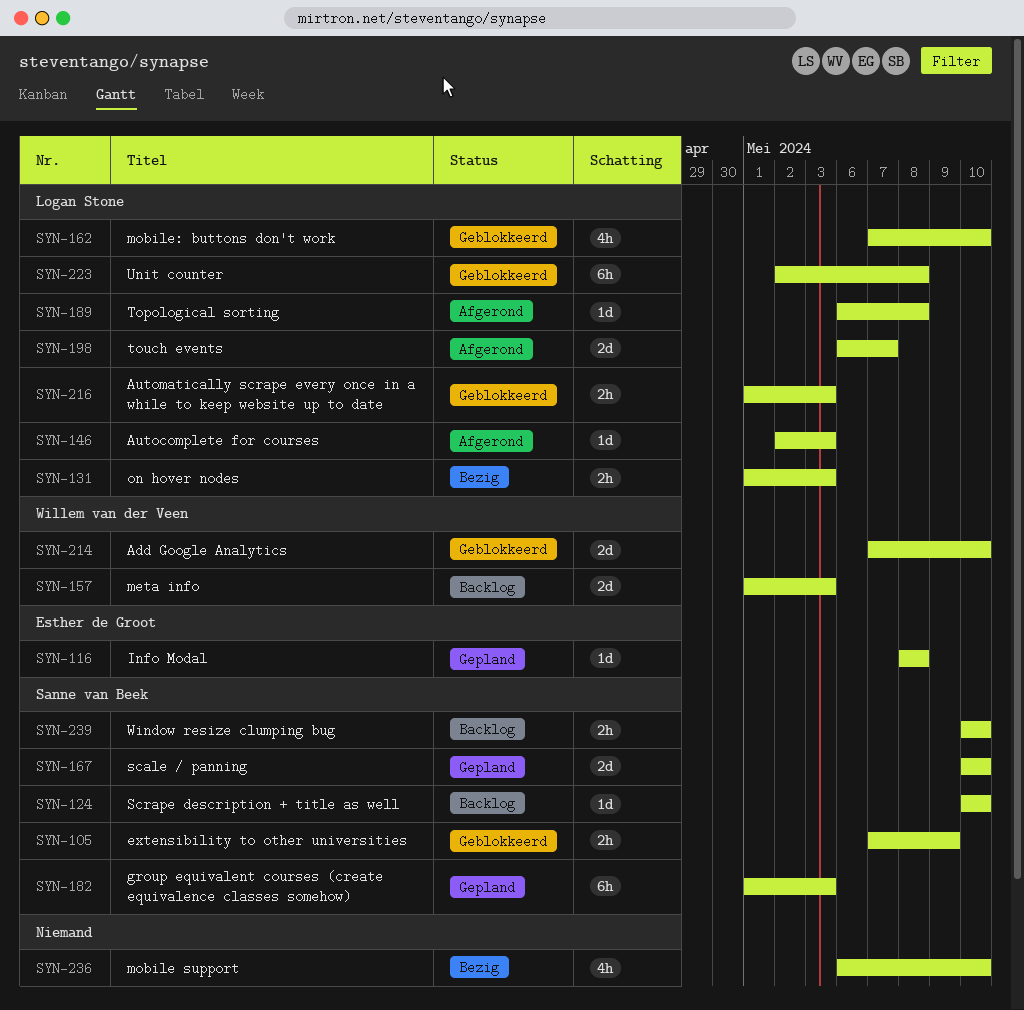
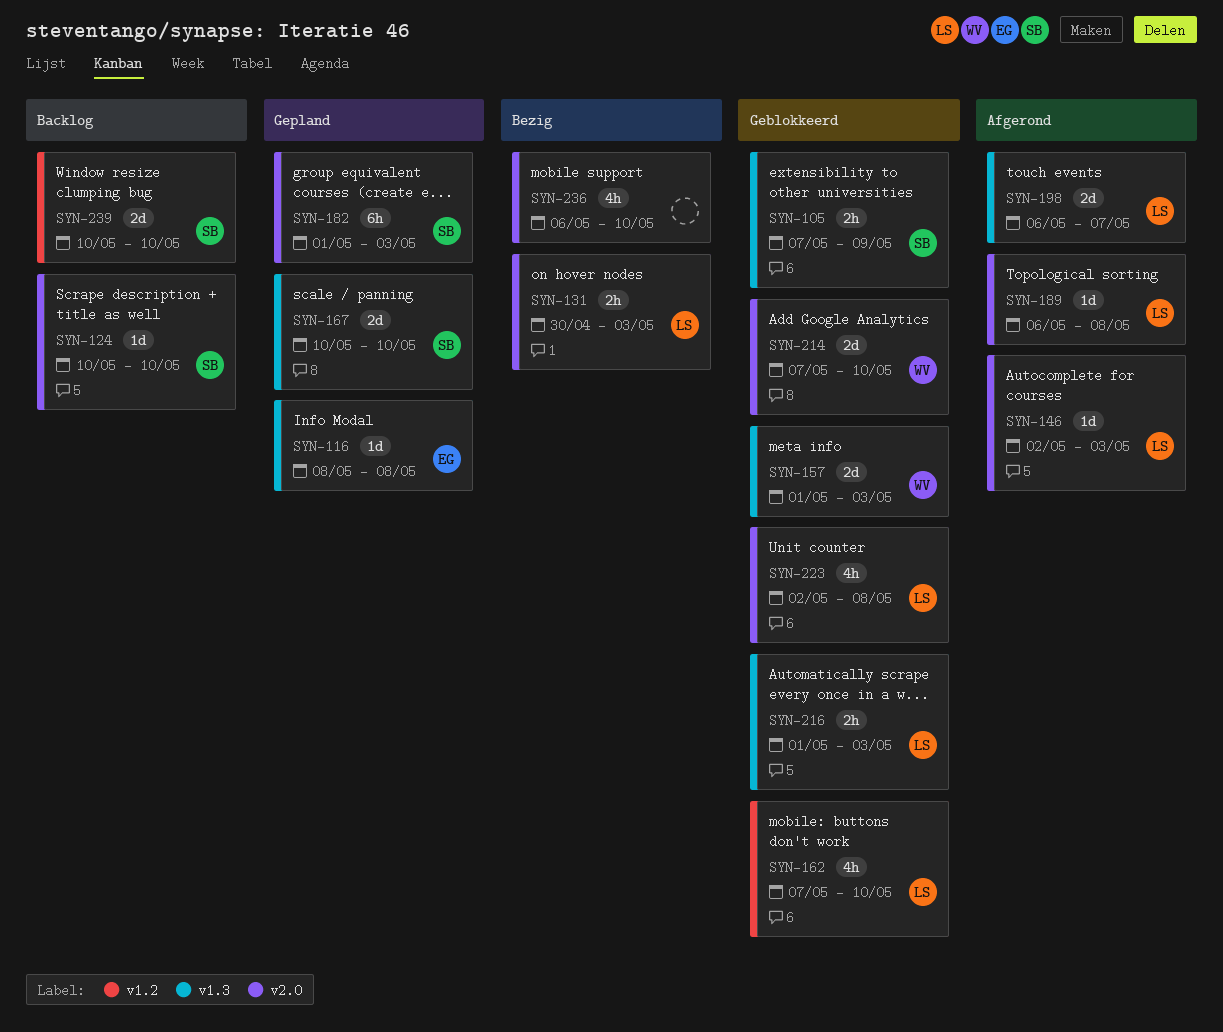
SYN-131, start: May 1 -> Apr 30
SYN-157, status: Backlog -> Geblokkeerd
SYN-223, estimate: 6h -> 4h
SYN-239, estimate: 2h -> 2d

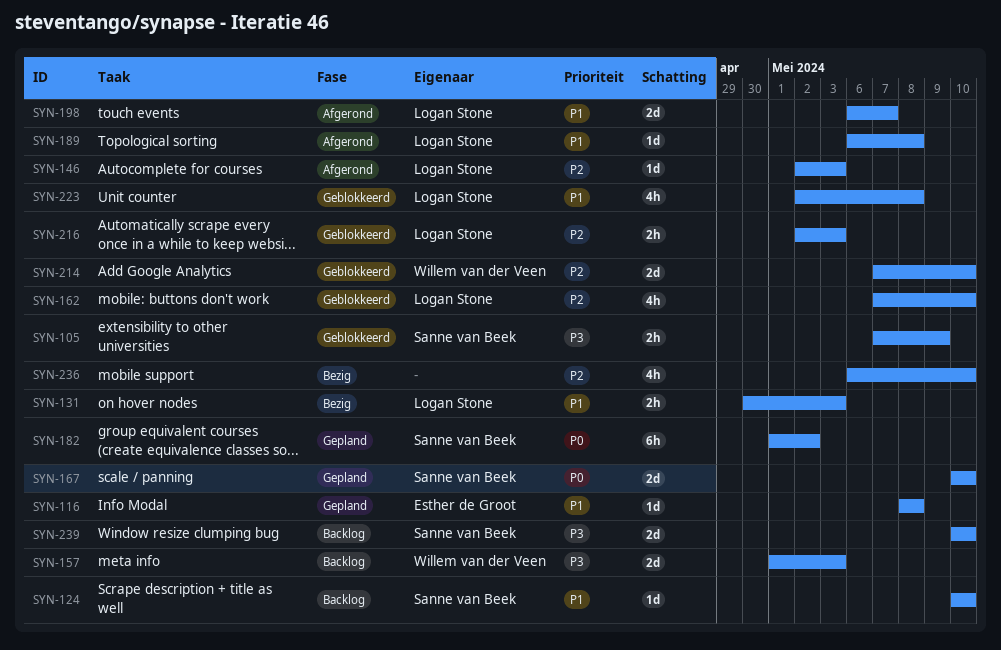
SYN-157, status: Geblokkeerd -> Backlog
SYN-182, due: May 3 -> May 2
SYN-216, start: May 1 -> May 2

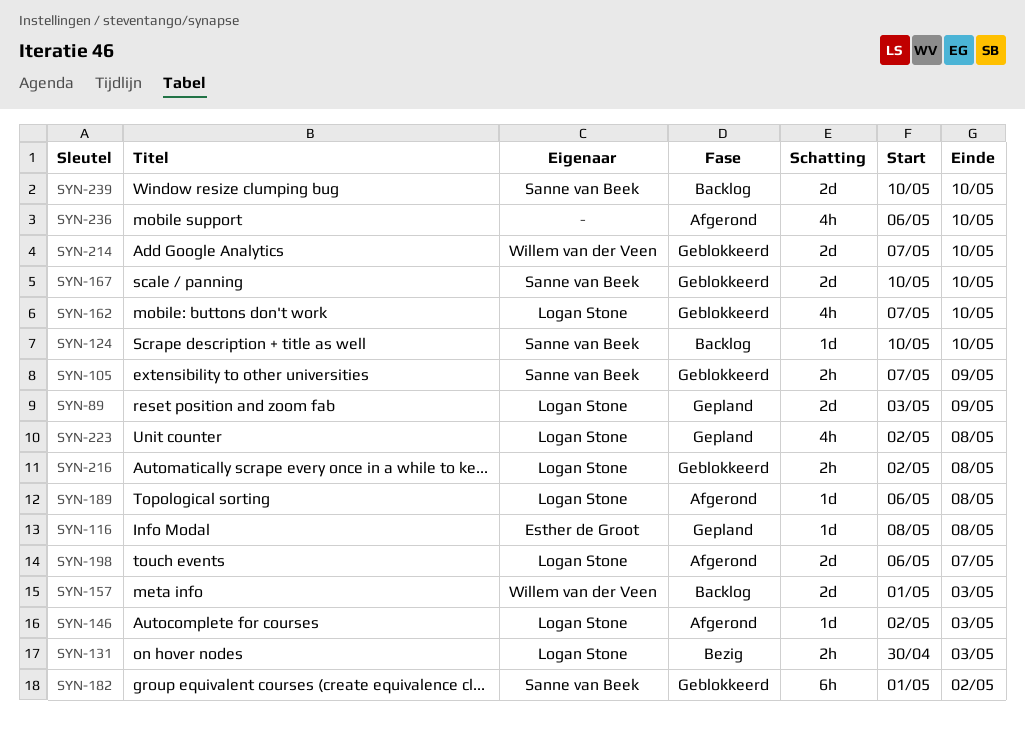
SYN-89: none -> present
SYN-167, status: Gepland -> Geblokkeerd
SYN-182, status: Gepland -> Geblokkeerd
SYN-216, due: May 3 -> May 8
SYN-223, status: Geblokkeerd -> Gepland
SYN-236, status: Bezig -> Afgerond

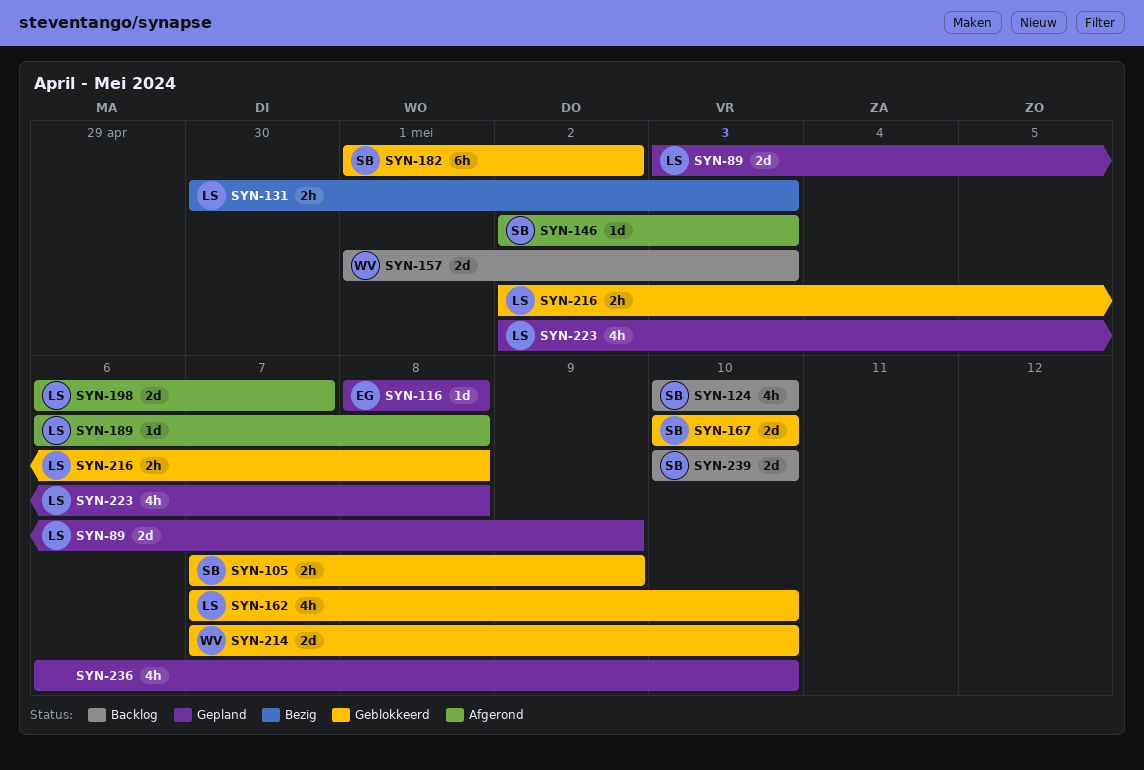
SYN-124, estimate: 1d -> 4h
SYN-146, owner: Logan Stone -> Sanne van Beek
SYN-236, status: Afgerond -> Gepland

